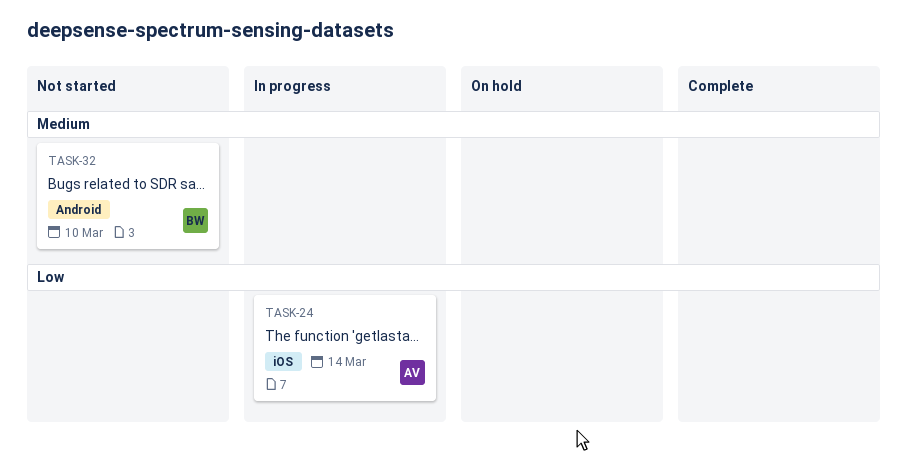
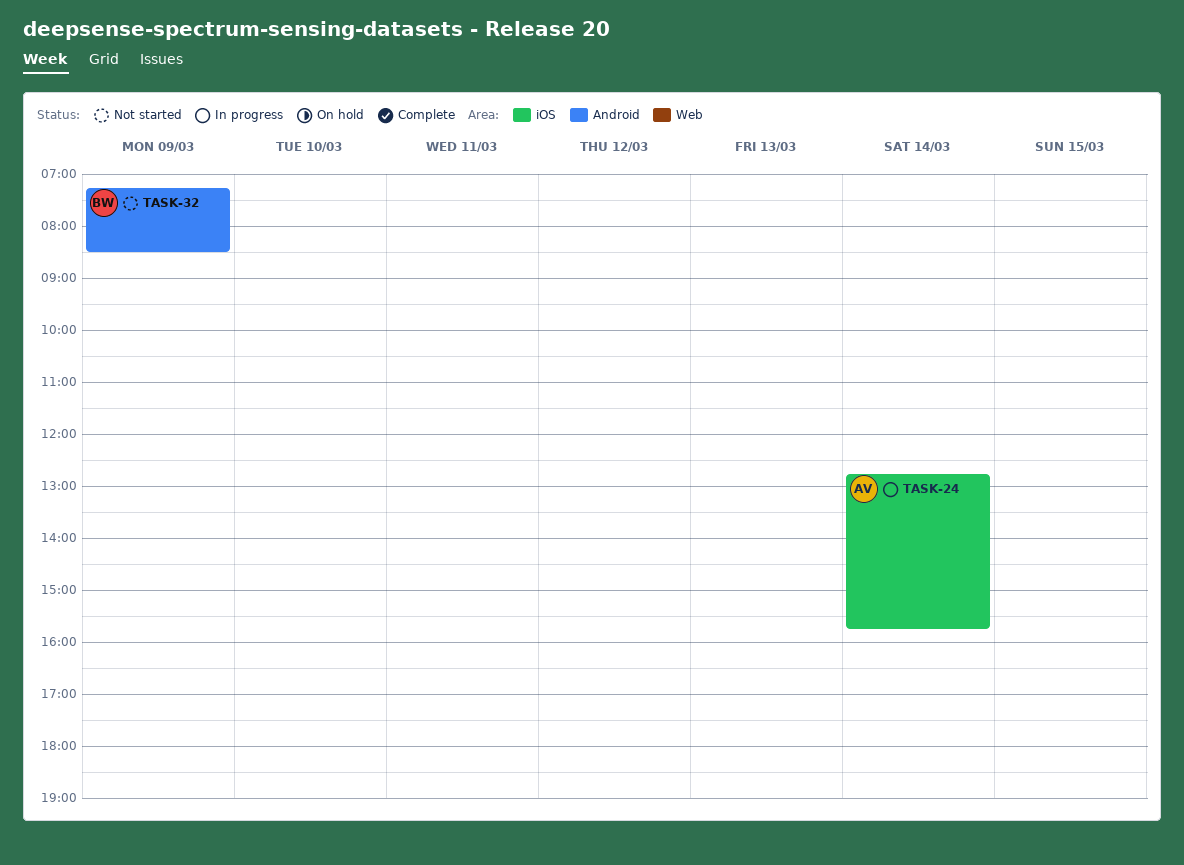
TASK-32, day: Mar 10 -> Mar 9

